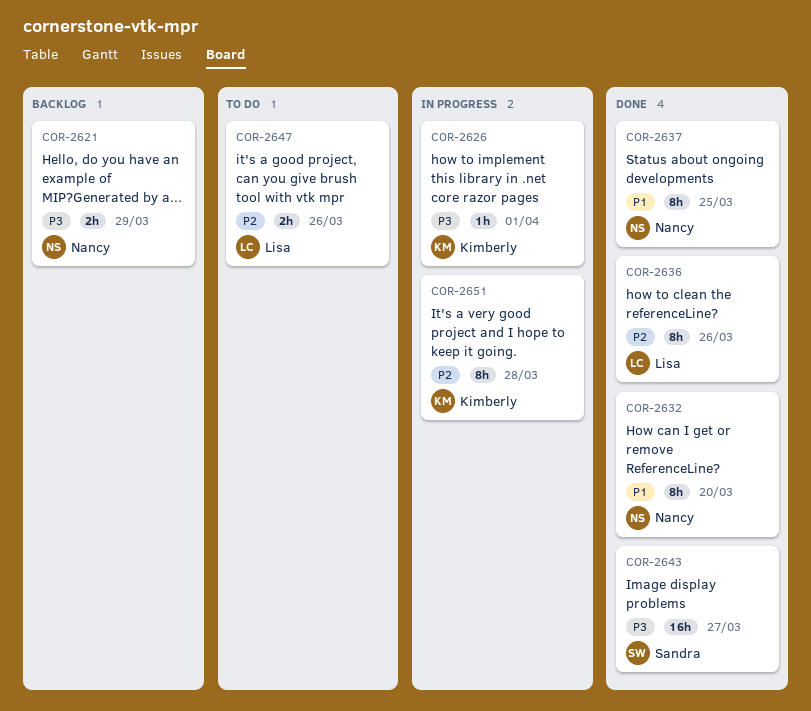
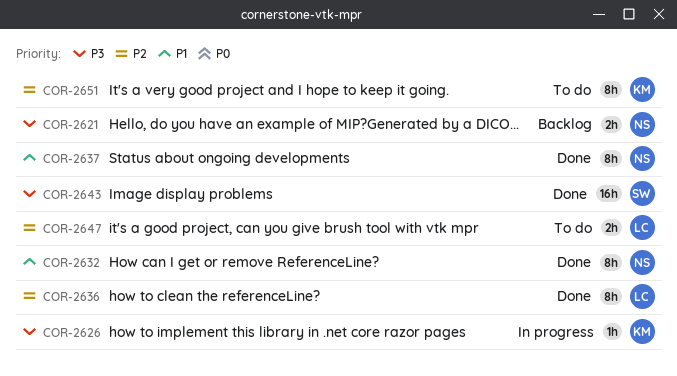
COR-2651, status: In progress -> To do

